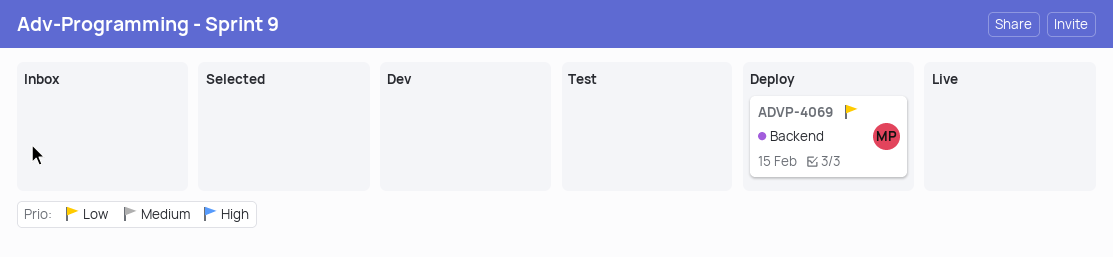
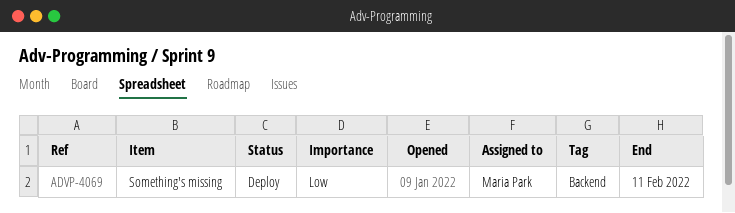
ADVP-4069, due: Feb 15 -> Feb 11

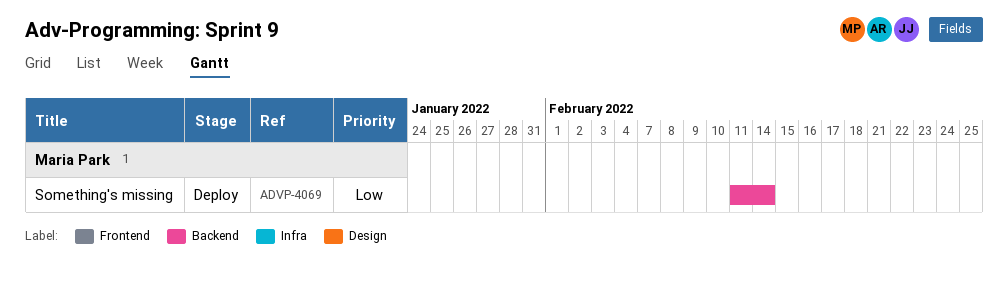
ADVP-4069, due: Feb 11 -> Feb 14

